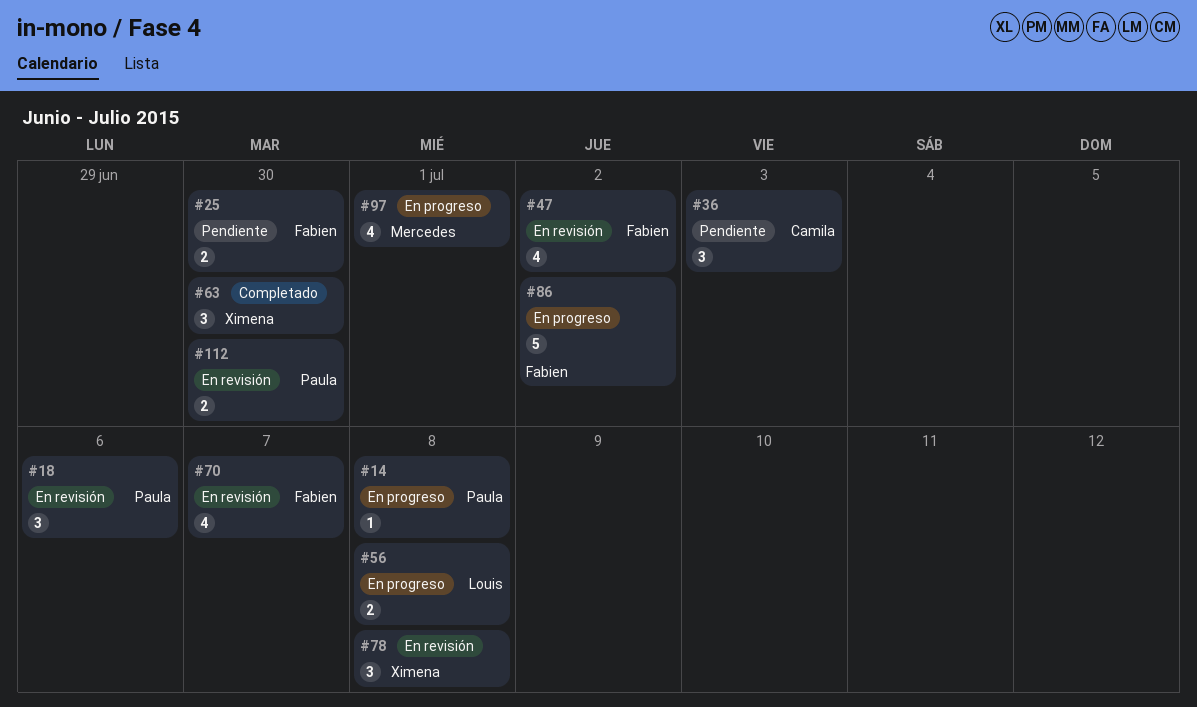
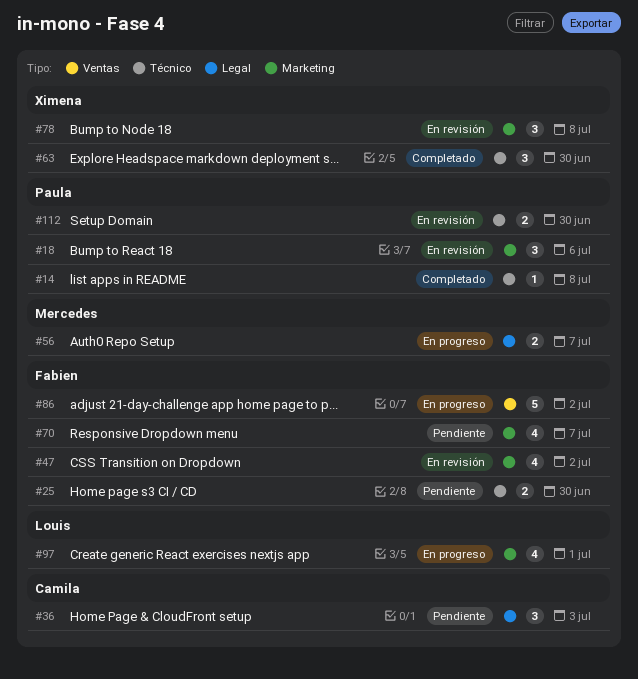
#14, status: En progreso -> Completado
#56, owner: Louis -> Mercedes
#56, due: Jul 8 -> Jul 7
#70, status: En revisión -> Pendiente
#97, owner: Mercedes -> Louis

